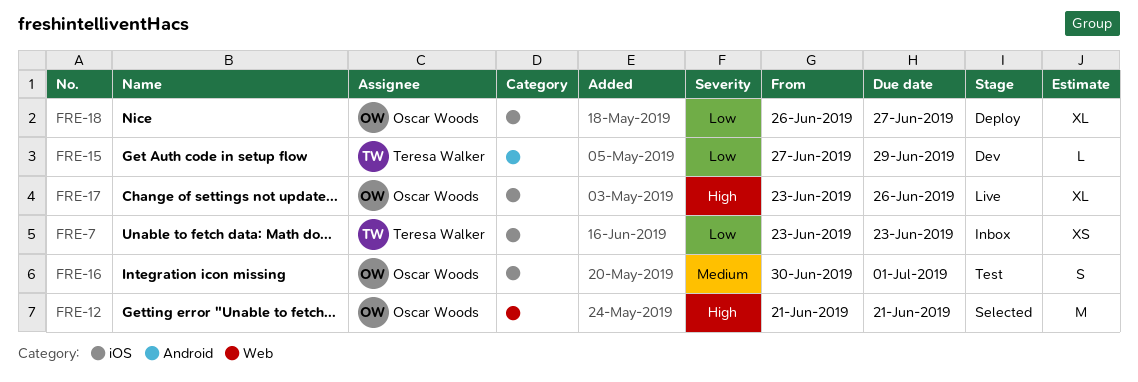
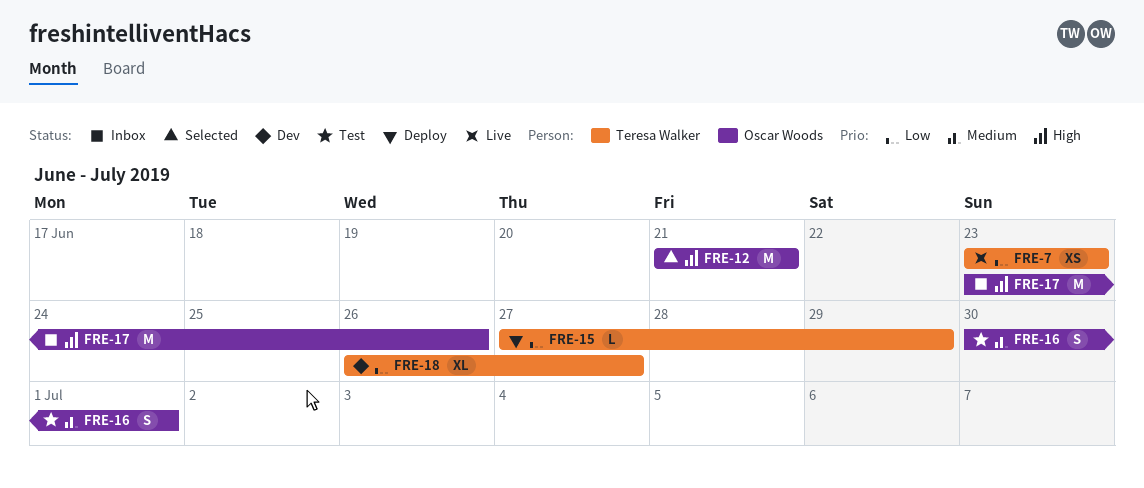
FRE-7, status: Inbox -> Live
FRE-15, status: Dev -> Deploy
FRE-17, status: Live -> Inbox
FRE-17, estimate: XL -> M
FRE-18, status: Deploy -> Dev
FRE-18, owner: Oscar Woods -> Teresa Walker

